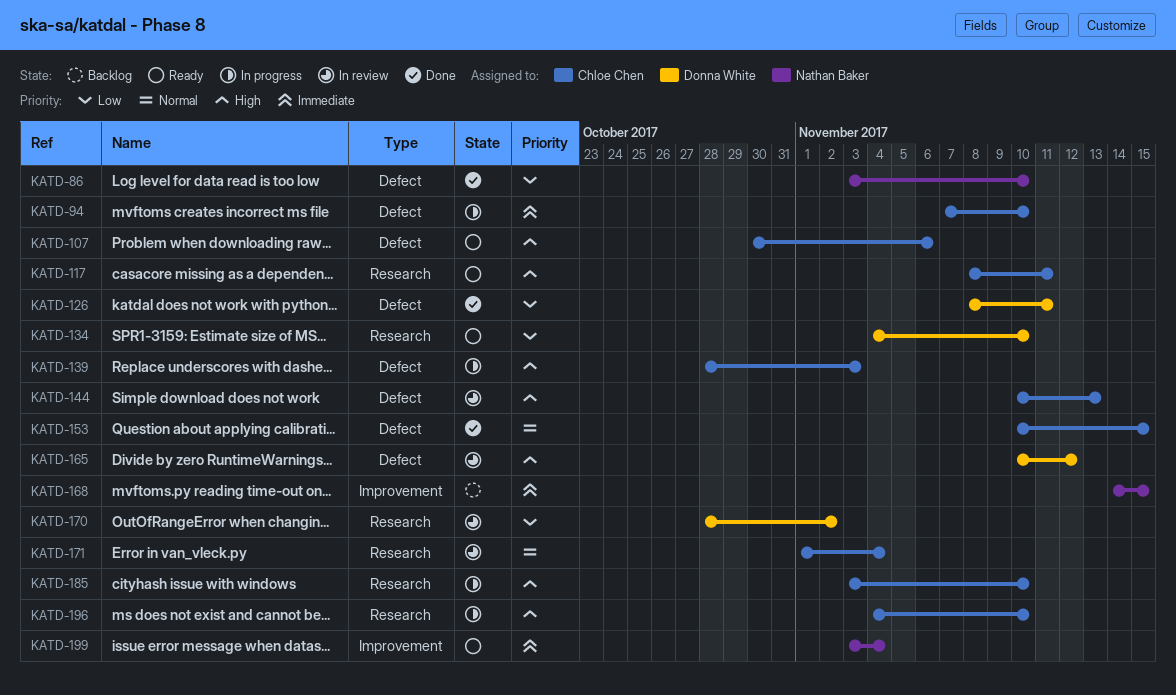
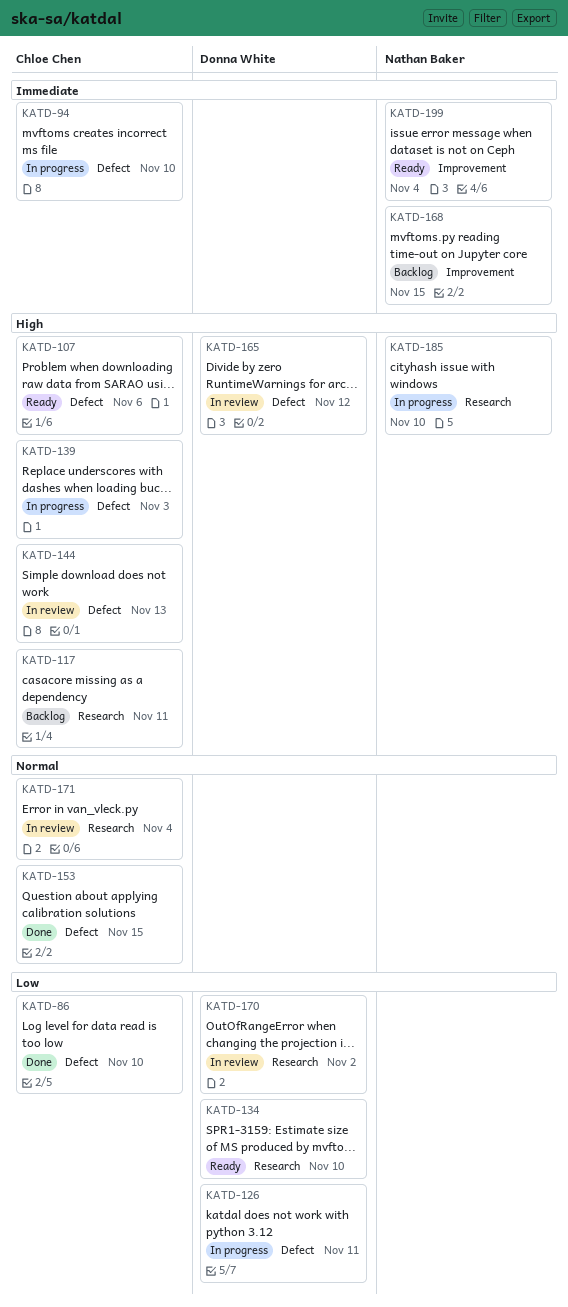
KATD-86, owner: Nathan Baker -> Chloe Chen
KATD-117, status: Ready -> Backlog
KATD-126, status: Done -> In progress
KATD-185, owner: Chloe Chen -> Nathan Baker
KATD-196: present -> none

